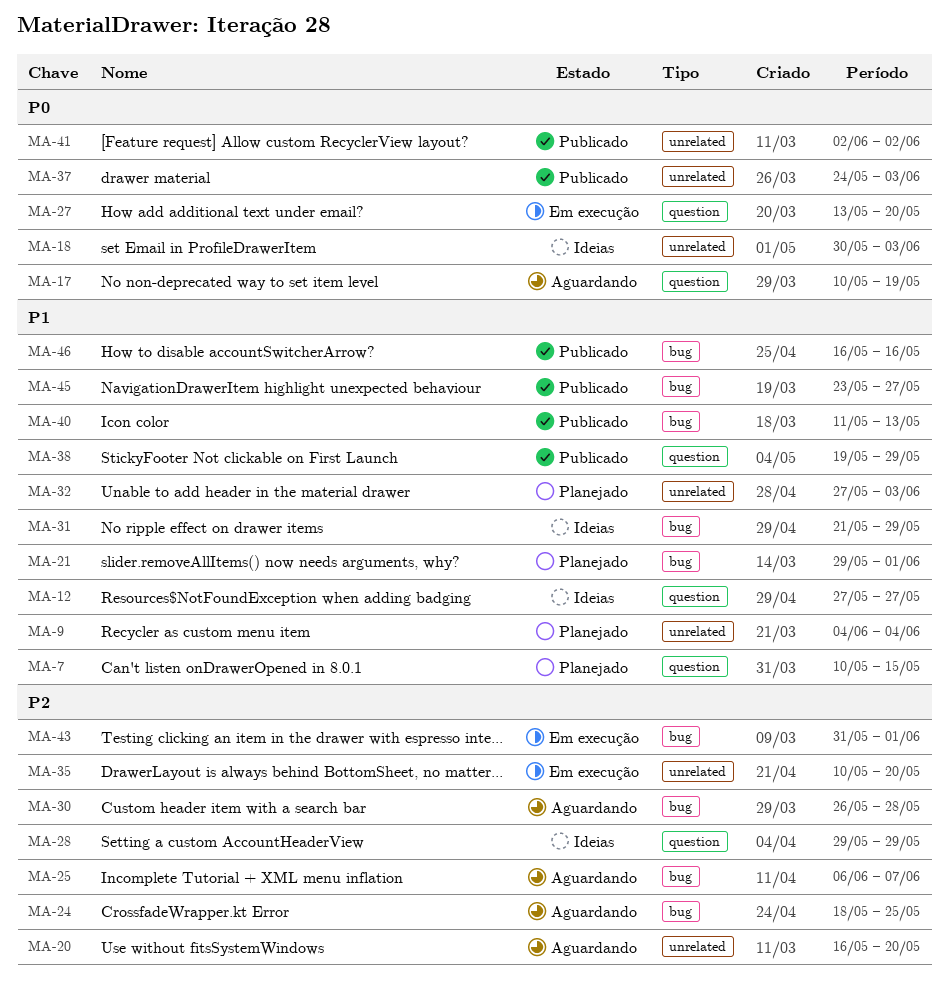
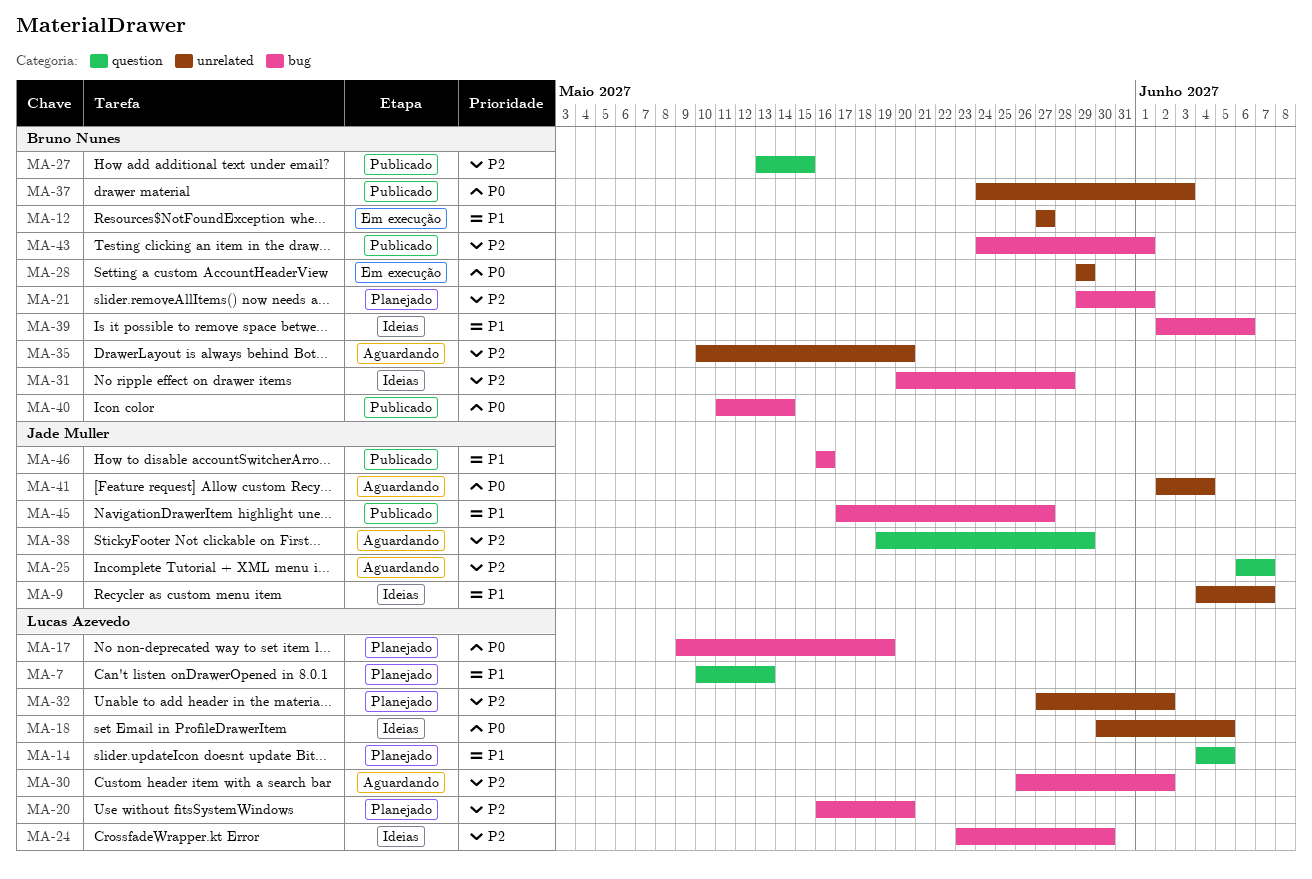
MA-7, due: May 15 -> May 13
MA-9, status: Planejado -> Ideias
MA-9, due: Jun 4 -> Jun 7
MA-12, status: Ideias -> Em execução
MA-12, label: question -> unrelated
MA-14: none -> present
MA-17, status: Aguardando -> Planejado
MA-17, label: question -> bug
MA-17, start: May 10 -> May 9
MA-18, due: Jun 3 -> Jun 5
MA-20, status: Aguardando -> Planejado
MA-20, label: unrelated -> bug
MA-21, priority: P1 -> P2
MA-24, status: Aguardando -> Ideias
MA-24, start: May 18 -> May 23
MA-24, due: May 25 -> May 30
MA-25, label: bug -> question
MA-27, status: Em execução -> Publicado
MA-27, priority: P0 -> P2
MA-27, due: May 20 -> May 15
MA-28, status: Ideias -> Em execução
MA-28, priority: P2 -> P0
MA-28, label: question -> unrelated
MA-30, due: May 28 -> Jun 2
MA-31, priority: P1 -> P2
MA-31, start: May 21 -> May 20
MA-31, due: May 29 -> May 28
MA-32, priority: P1 -> P2
MA-32, due: Jun 3 -> Jun 2
MA-35, status: Em execução -> Aguardando
MA-38, status: Publicado -> Aguardando
MA-38, priority: P1 -> P2
MA-39: none -> present
MA-40, priority: P1 -> P0
MA-40, due: May 13 -> May 14
MA-41, status: Publicado -> Aguardando
MA-41, due: Jun 2 -> Jun 4
MA-43, status: Em execução -> Publicado
MA-43, start: May 31 -> May 24
MA-45, start: May 23 -> May 17

